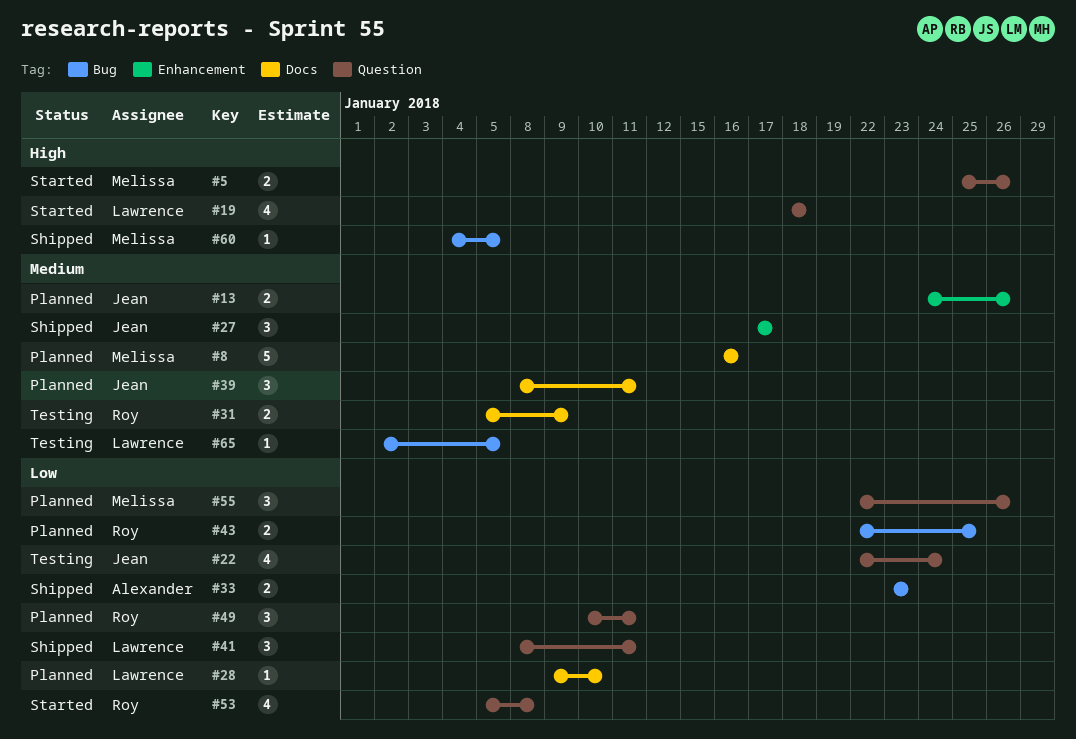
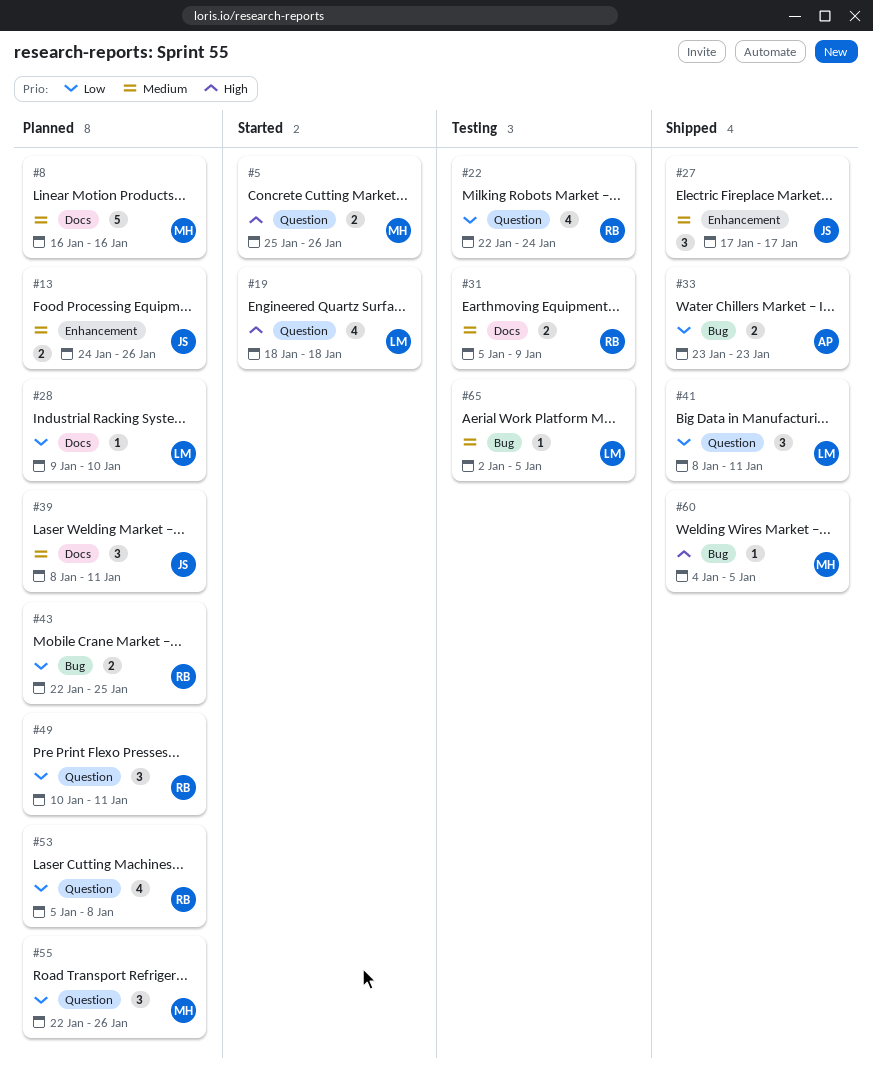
#22, owner: Jean -> Roy
#53, status: Started -> Planned

